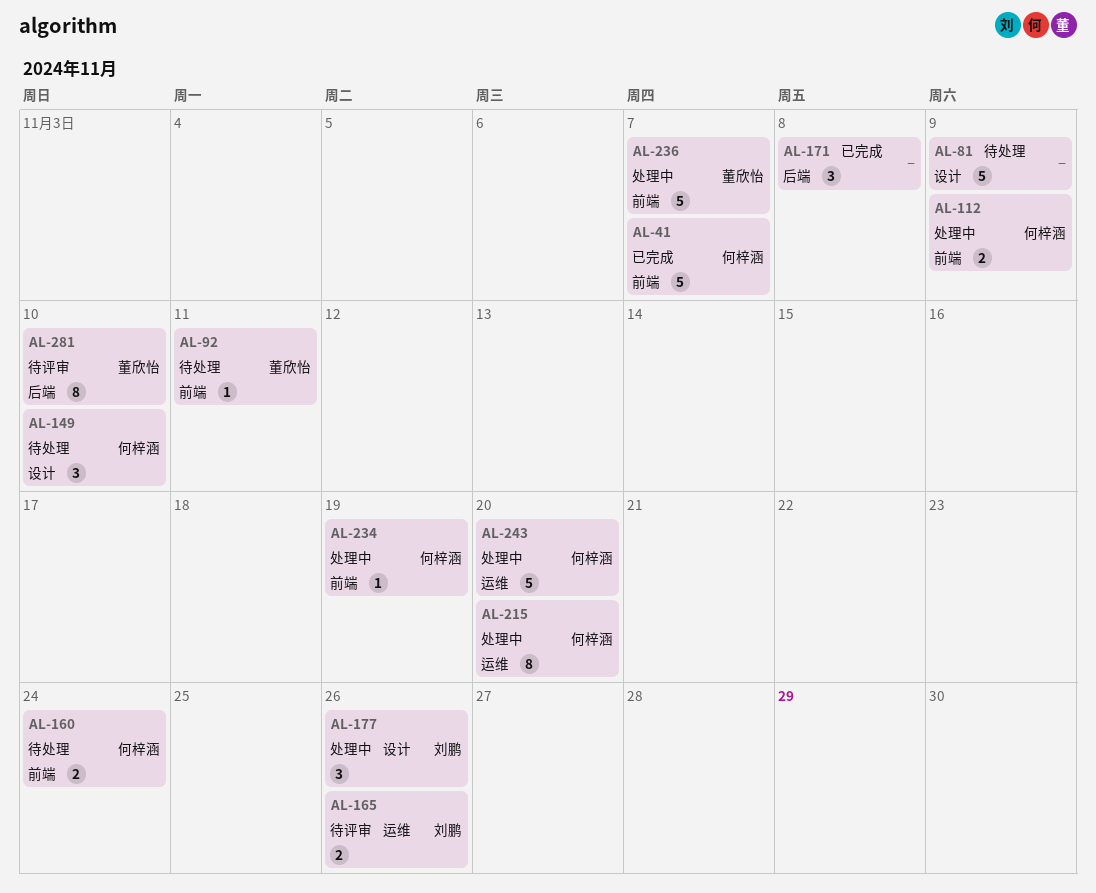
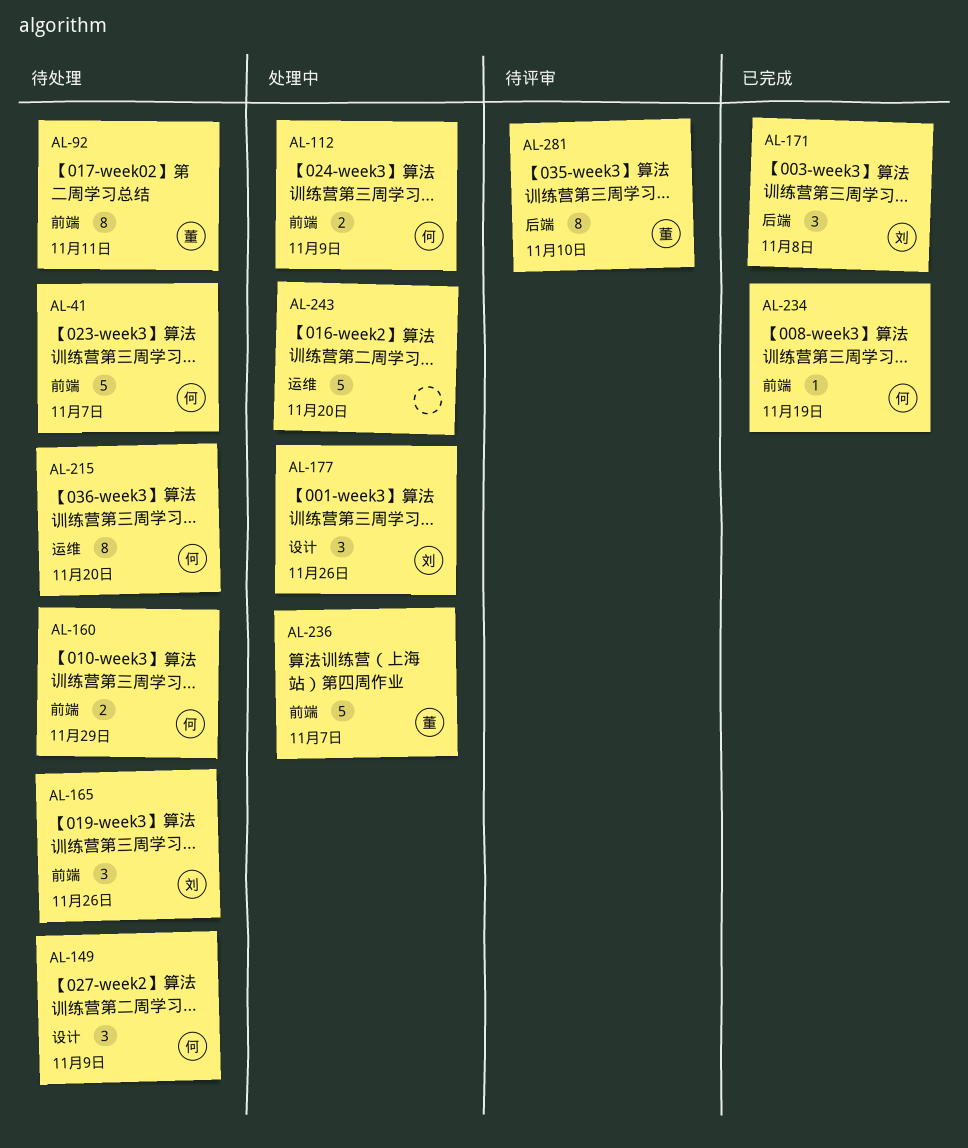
AL-41, status: 已完成 -> 待处理
AL-81: present -> none
AL-92, estimate: 1 -> 8
AL-149, due: Nov 10 -> Nov 9
AL-160, due: Nov 24 -> Nov 29
AL-165, status: 待评审 -> 待处理
AL-165, label: 运维 -> 前端
AL-165, estimate: 2 -> 3
AL-171, owner: none -> 刘鹏
AL-215, status: 处理中 -> 待处理
AL-234, status: 处理中 -> 已完成
AL-243, owner: 何梓涵 -> none

